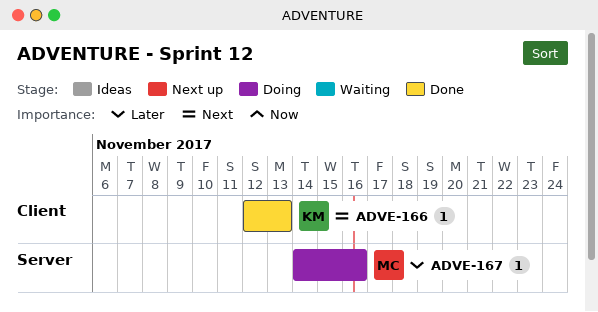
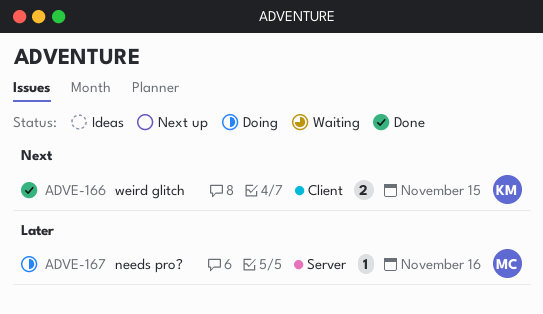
ADVE-166, estimate: 1 -> 2
ADVE-166, due: Nov 13 -> Nov 15

